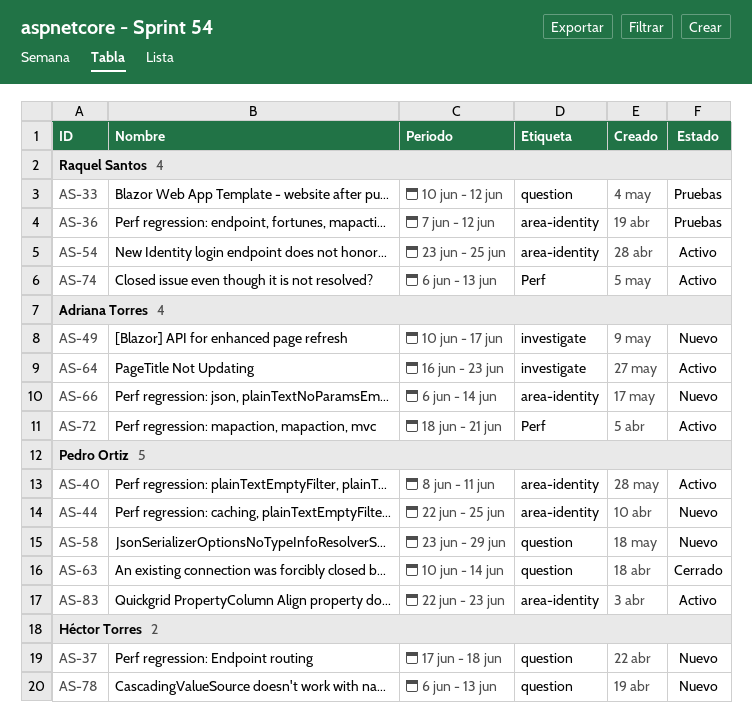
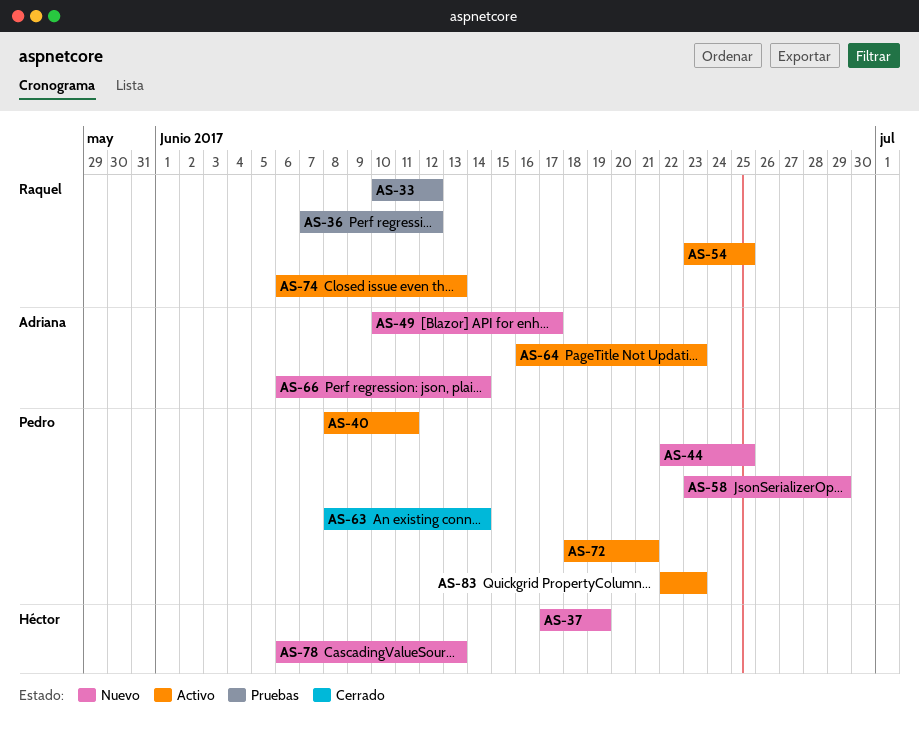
AS-37, due: Jun 18 -> Jun 19
AS-63, start: Jun 10 -> Jun 8
AS-72, owner: Adriana Torres -> Pedro Ortiz

